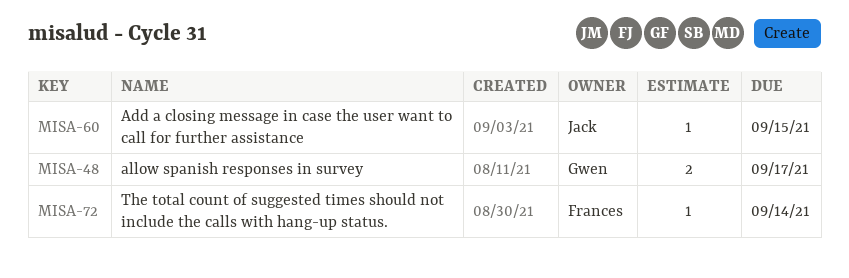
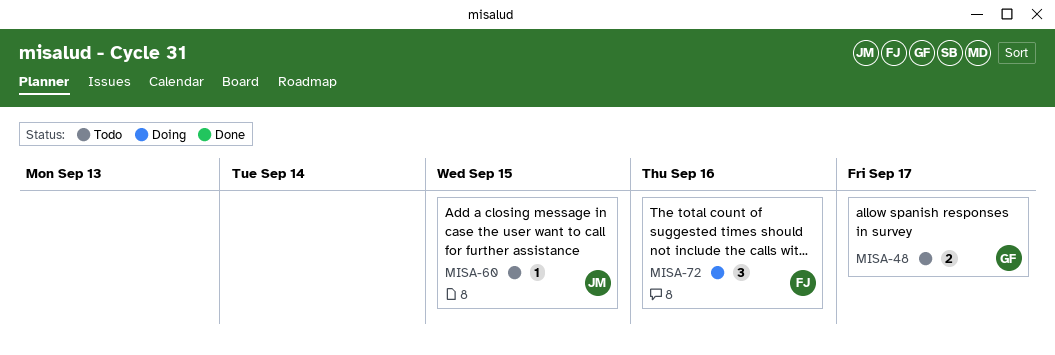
MISA-72, estimate: 1 -> 3
MISA-72, due: Sep 14 -> Sep 16

